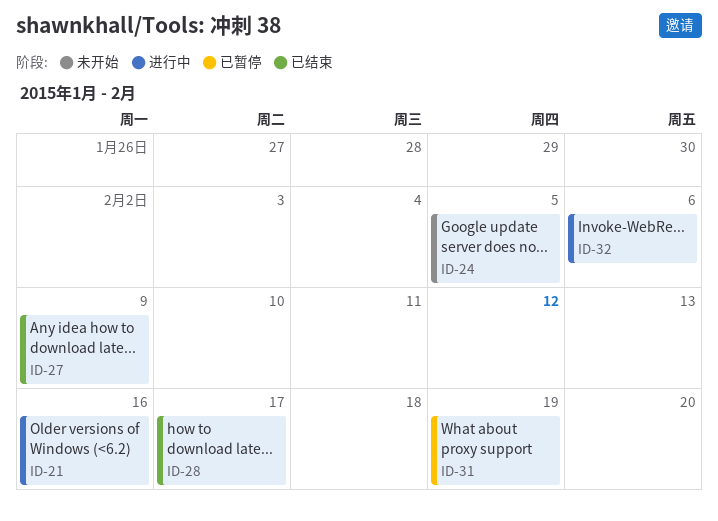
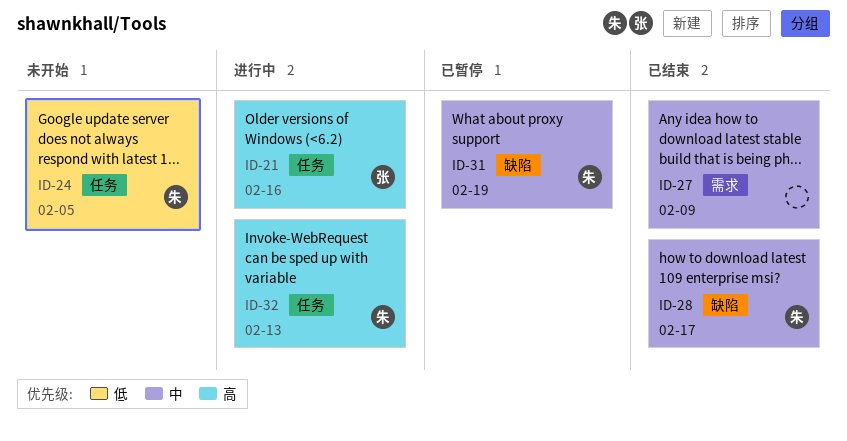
ID-32, due: Feb 6 -> Feb 13

